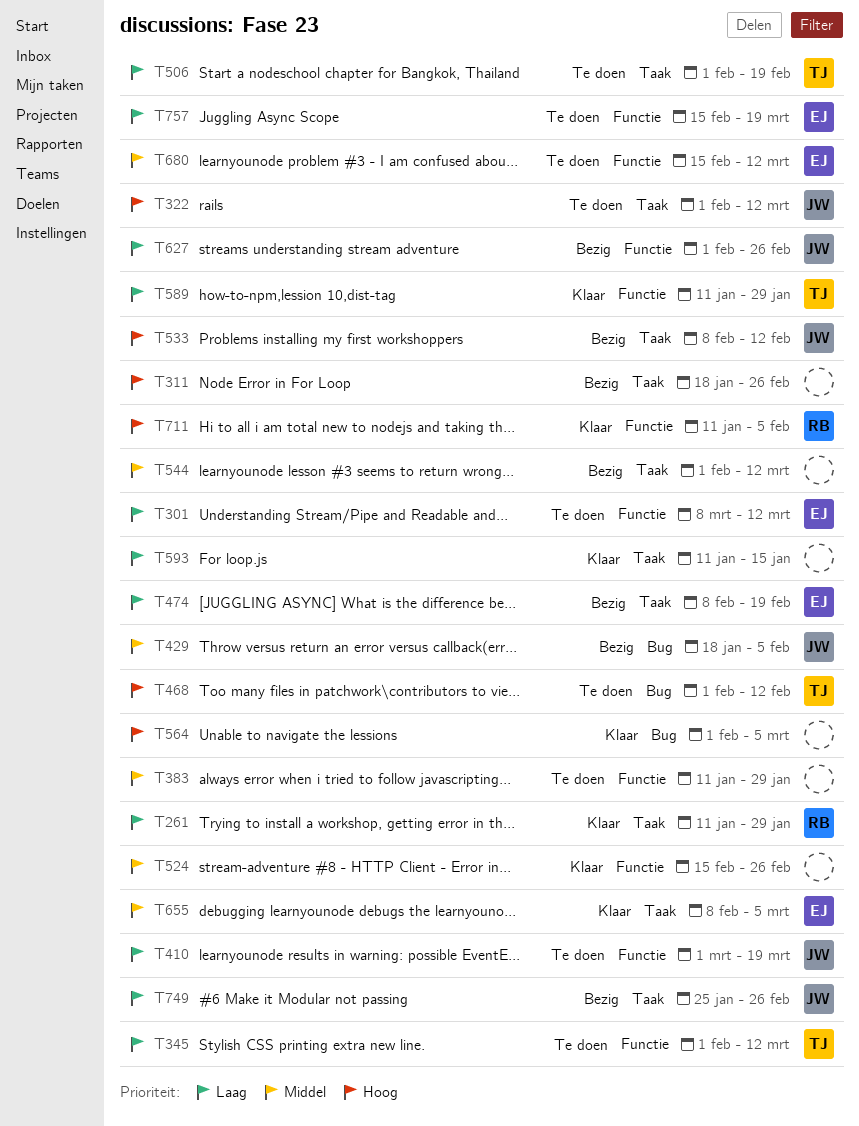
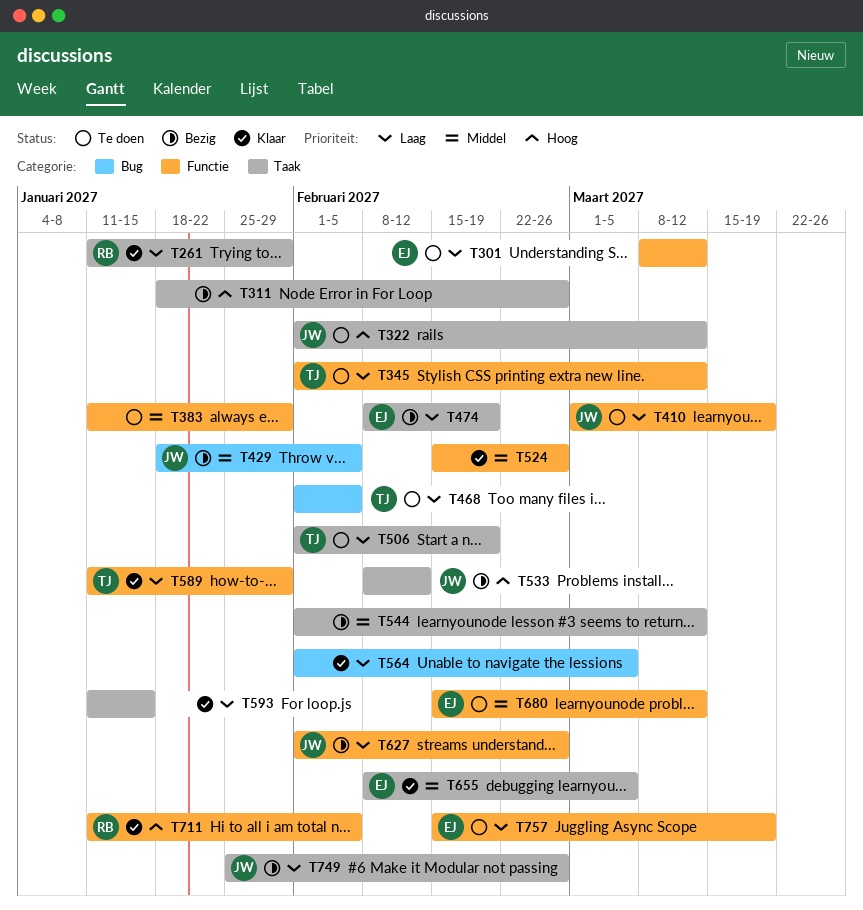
T468, priority: Hoog -> Laag
T468, due: Feb 12 -> Feb 5
T564, priority: Hoog -> Laag

